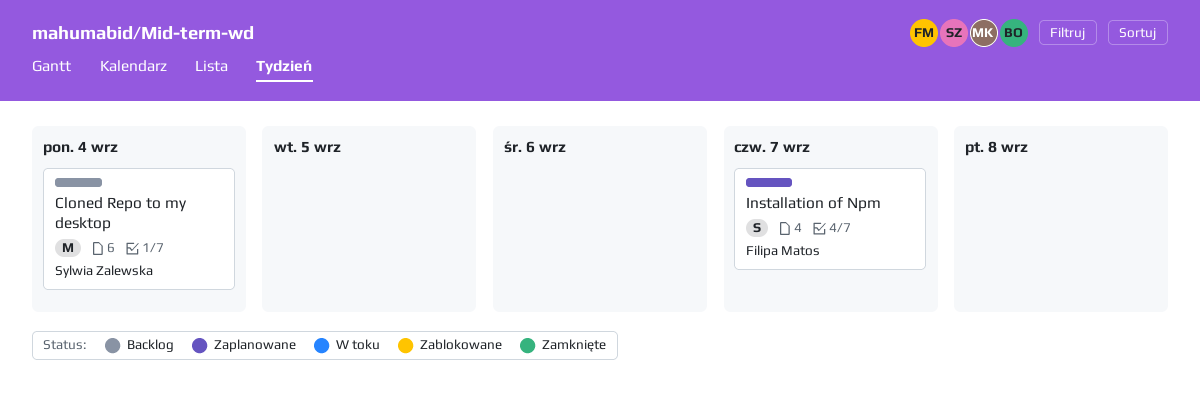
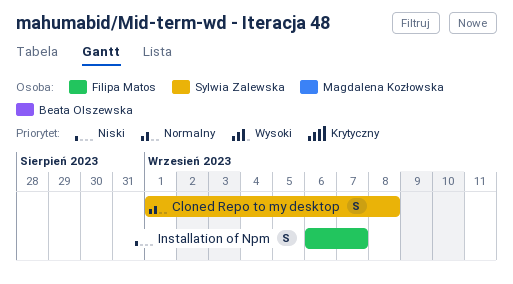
Cloned Repo to my desktop, estimate: M -> S
Cloned Repo to my desktop, due: Sep 4 -> Sep 8

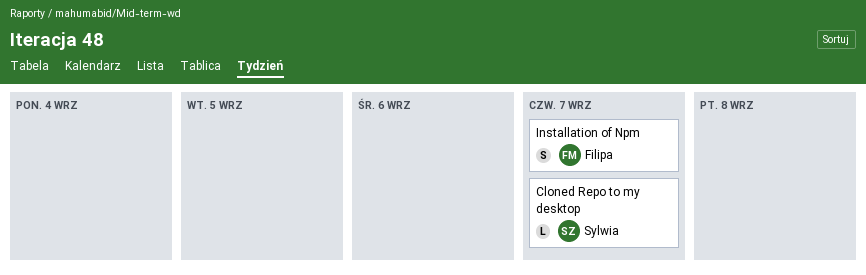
Cloned Repo to my desktop, estimate: S -> L
Cloned Repo to my desktop, due: Sep 8 -> Sep 7

